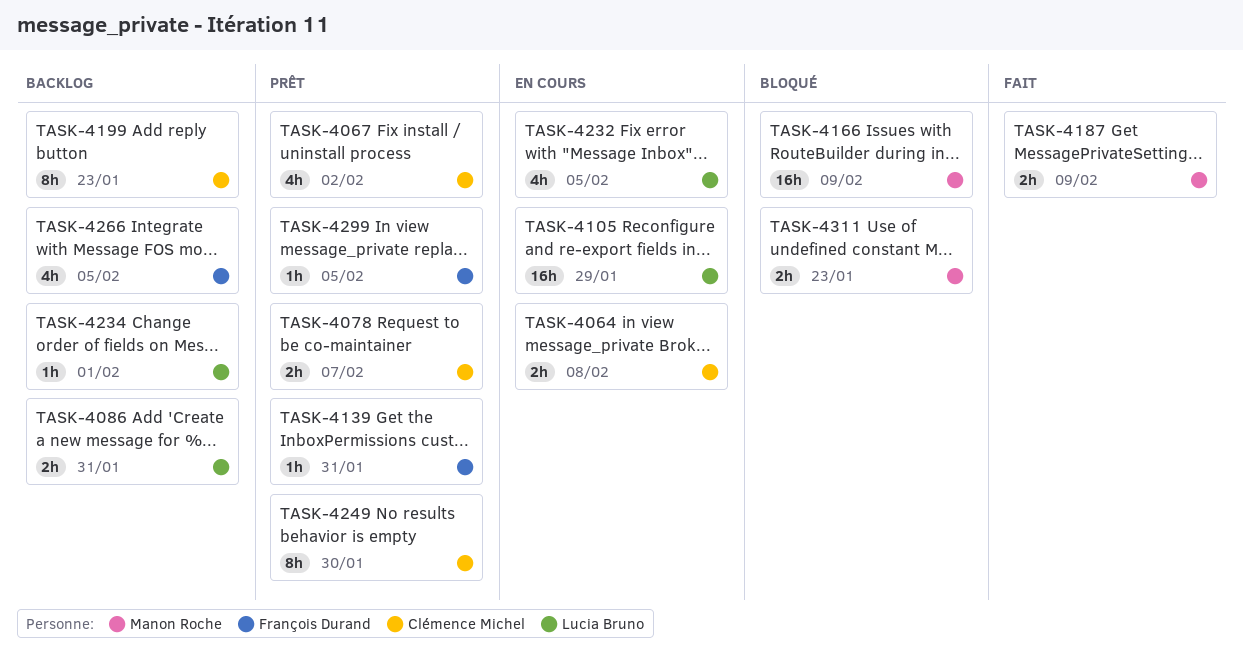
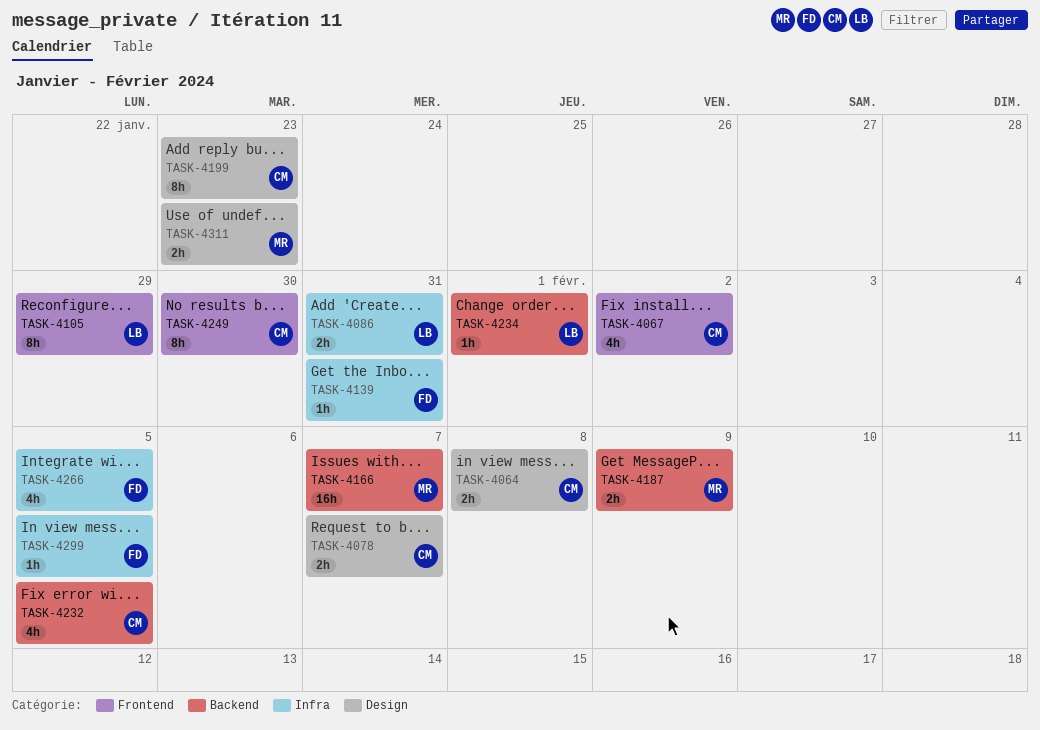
TASK-4105, estimate: 16h -> 8h
TASK-4166, due: Feb 9 -> Feb 7
TASK-4232, owner: Lucia Bruno -> Clémence Michel

